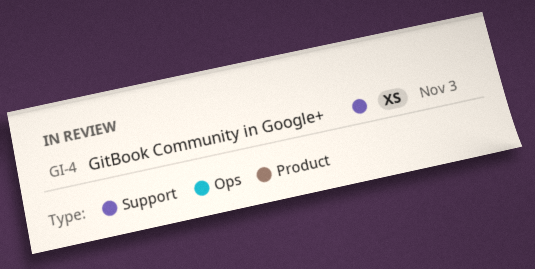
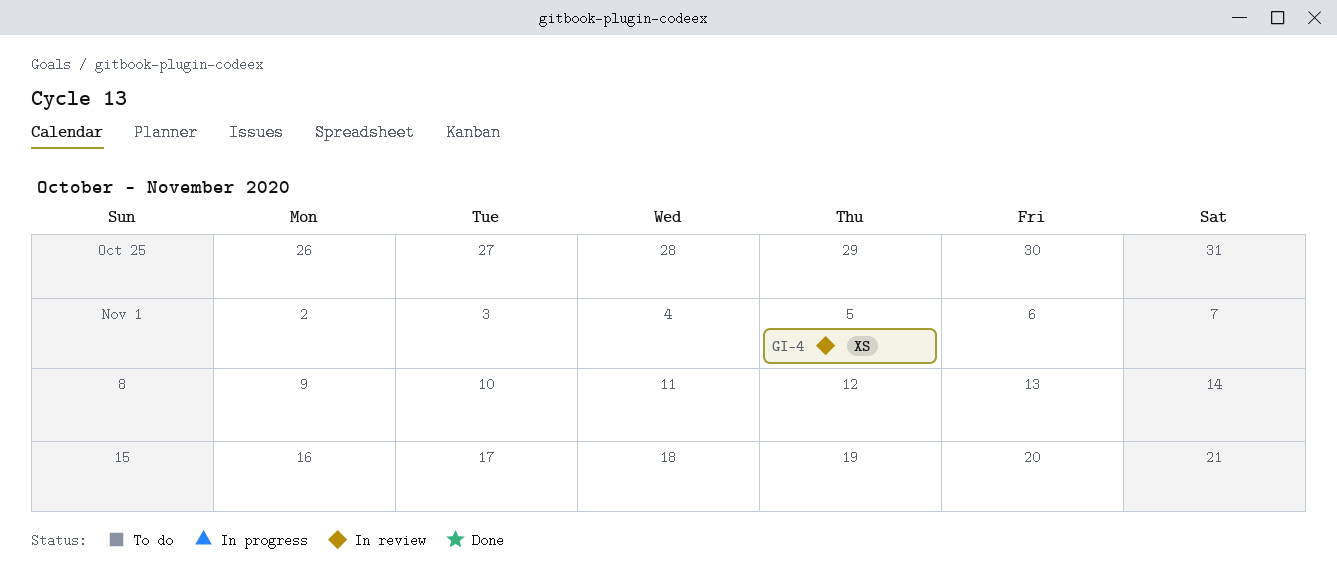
GI-4, due: Nov 3 -> Nov 5

